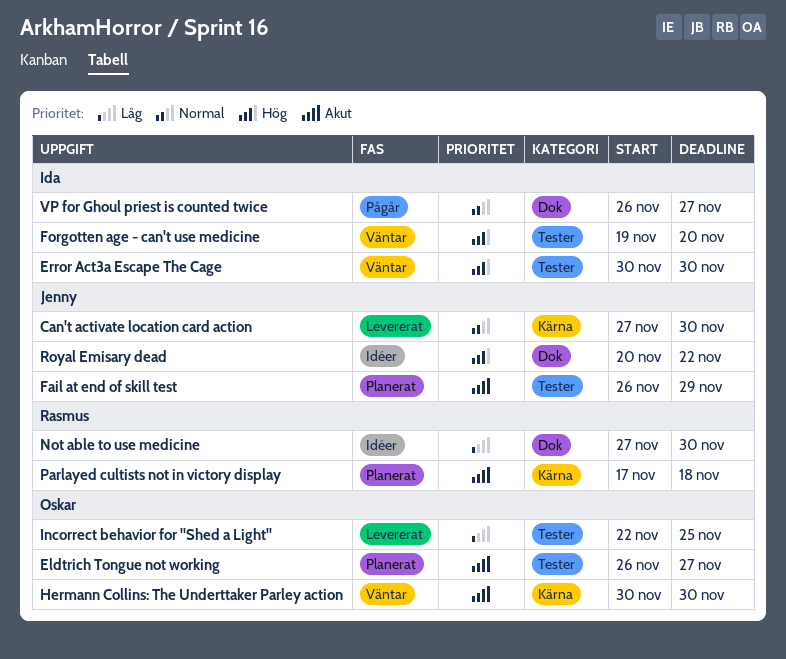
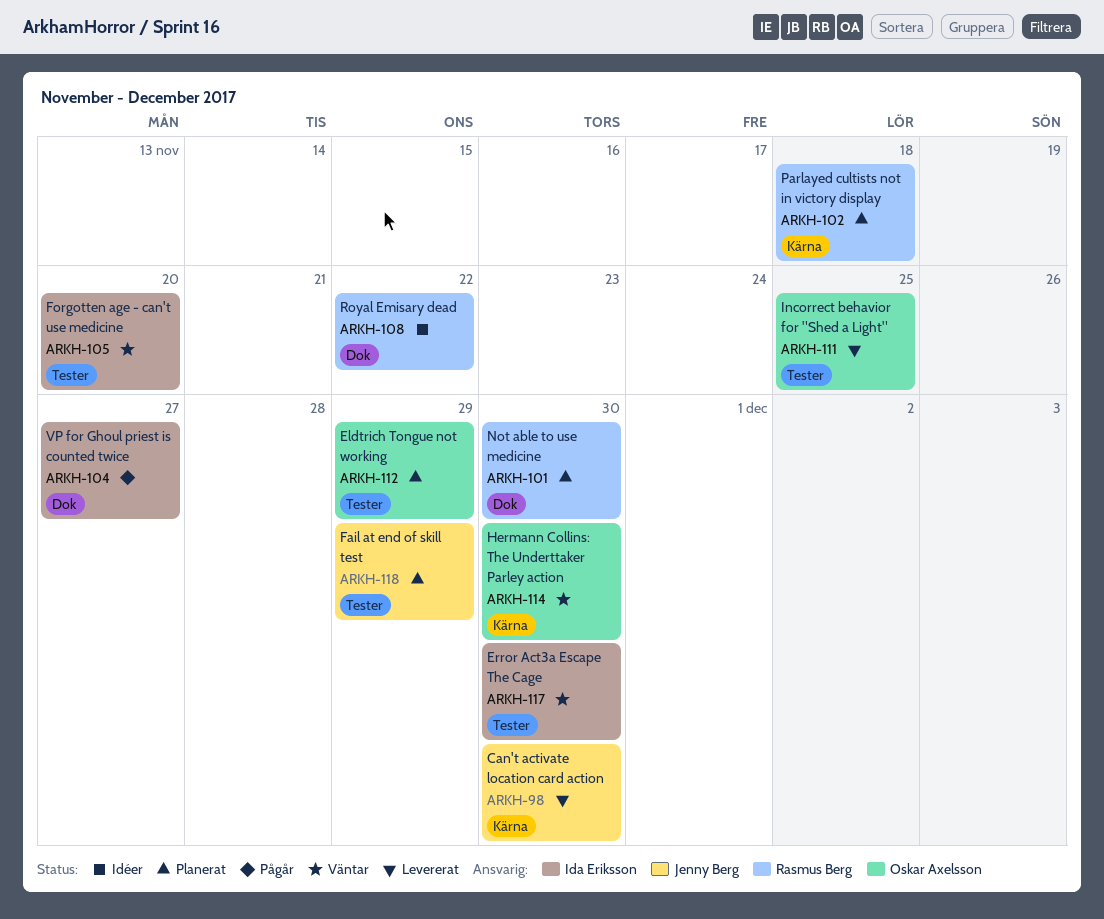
Eldtrich Tongue not working, due: Nov 27 -> Nov 29
Not able to use medicine, status: Idéer -> Planerat
Royal Emisary dead, owner: Jenny Berg -> Rasmus Berg

